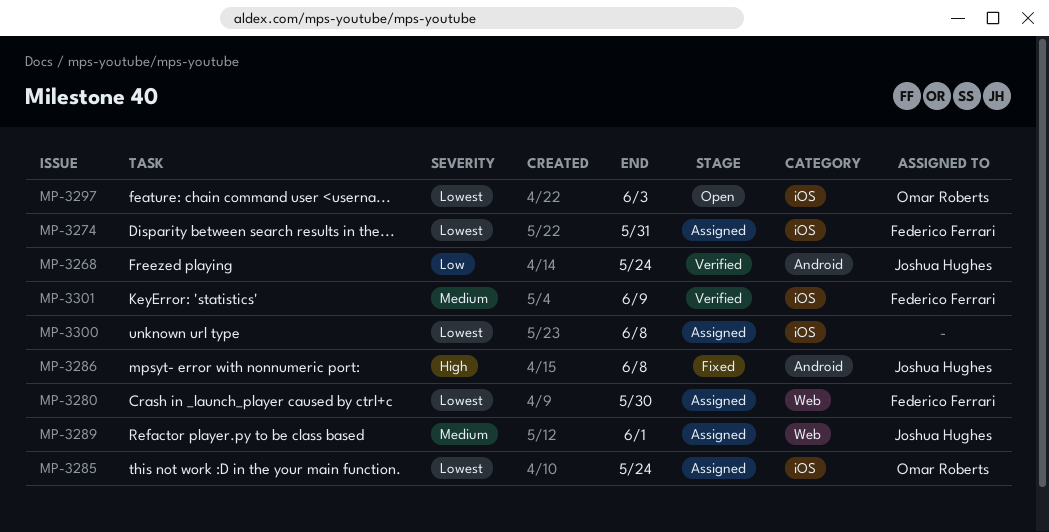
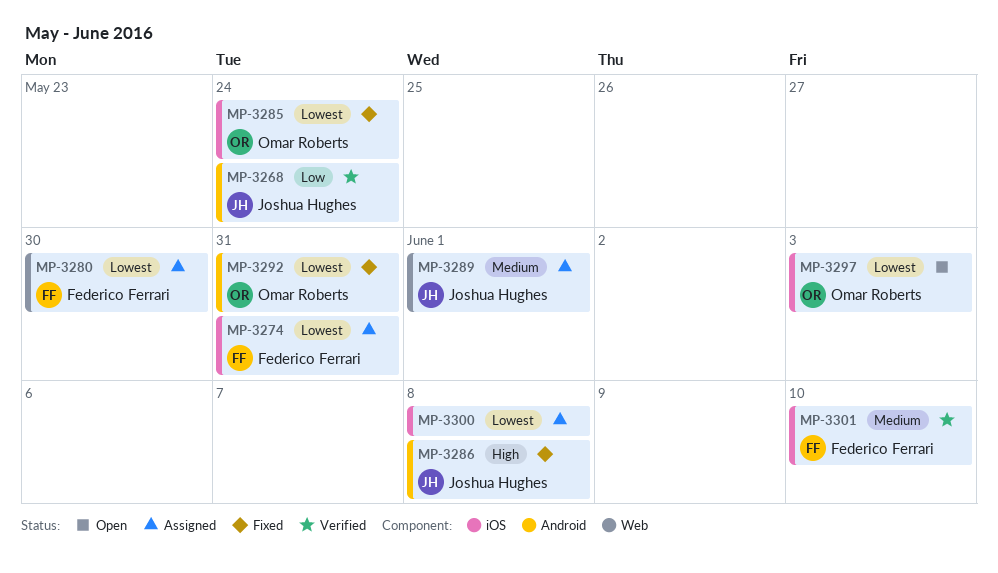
MP-3285, status: Assigned -> Fixed
MP-3292: none -> present
MP-3301, due: Jun 9 -> Jun 10

